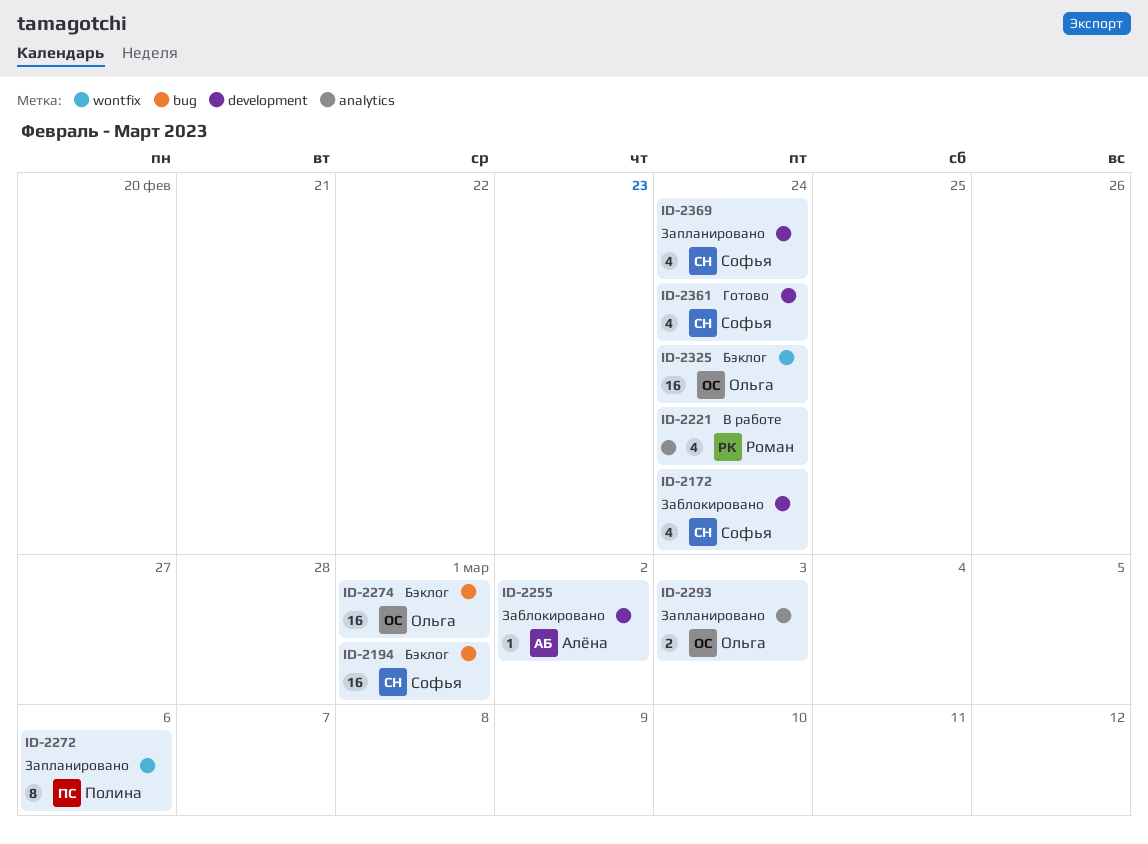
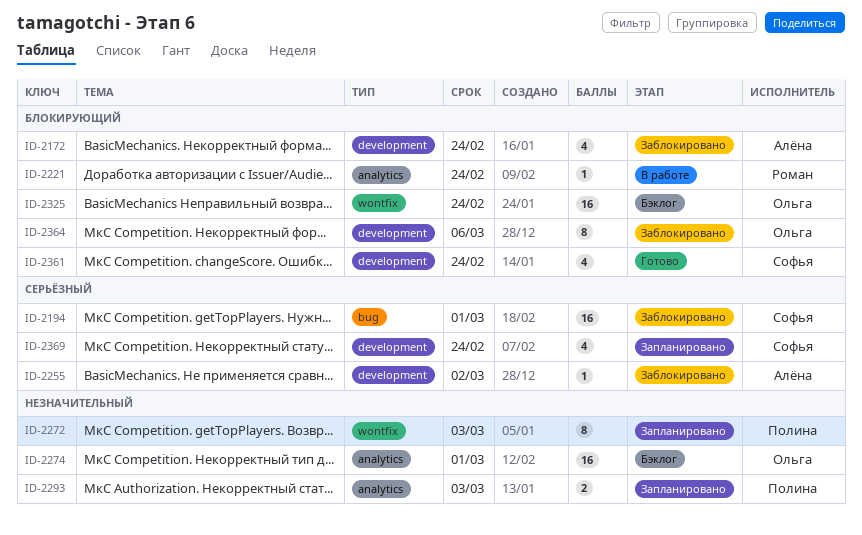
ID-2172, owner: Софья -> Алёна
ID-2194, status: Бэклог -> Заблокировано
ID-2221, estimate: 4 -> 1
ID-2272, due: Mar 6 -> Mar 3
ID-2274, label: bug -> analytics
ID-2293, owner: Ольга -> Полина
ID-2364: none -> present

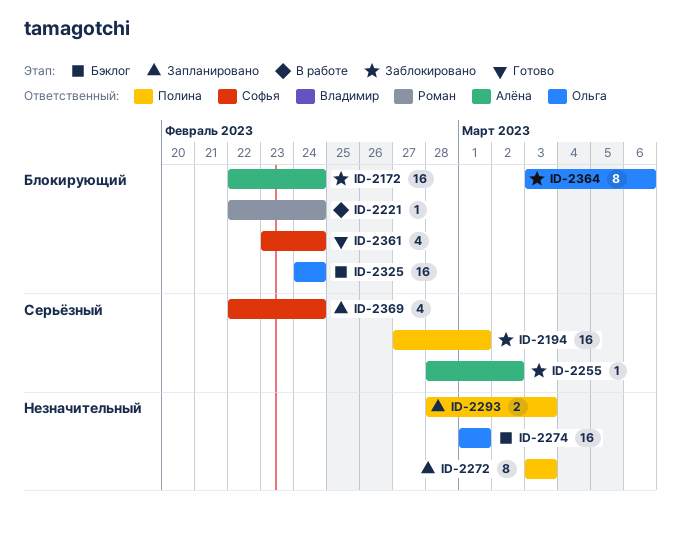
ID-2172, estimate: 4 -> 16
ID-2194, owner: Софья -> Полина

